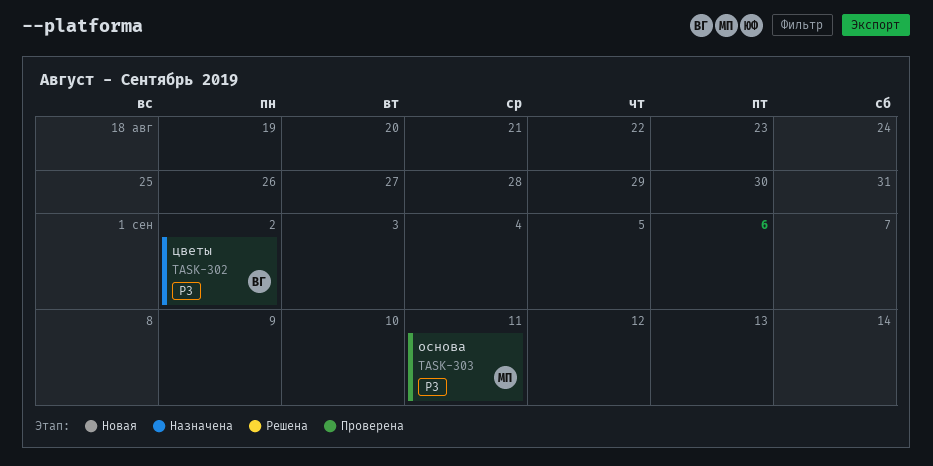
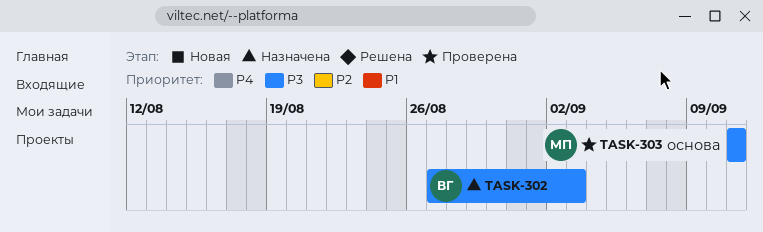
TASK-302, due: Sep 2 -> Sep 3

